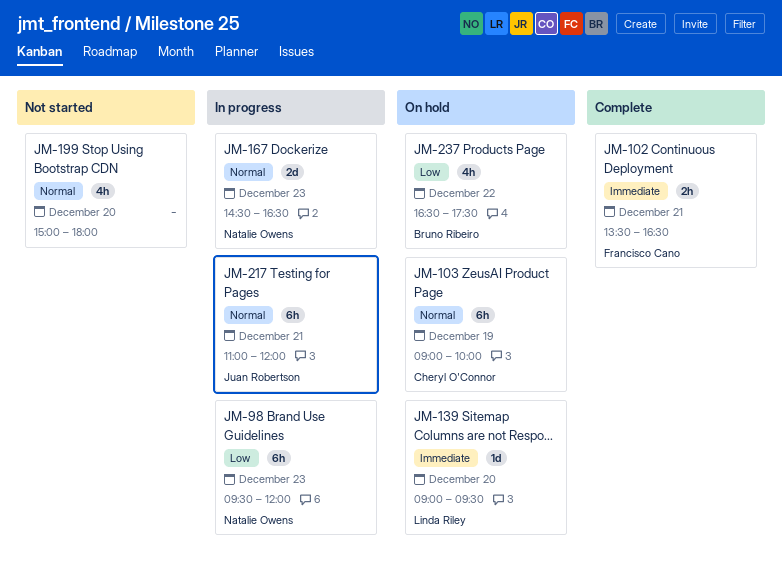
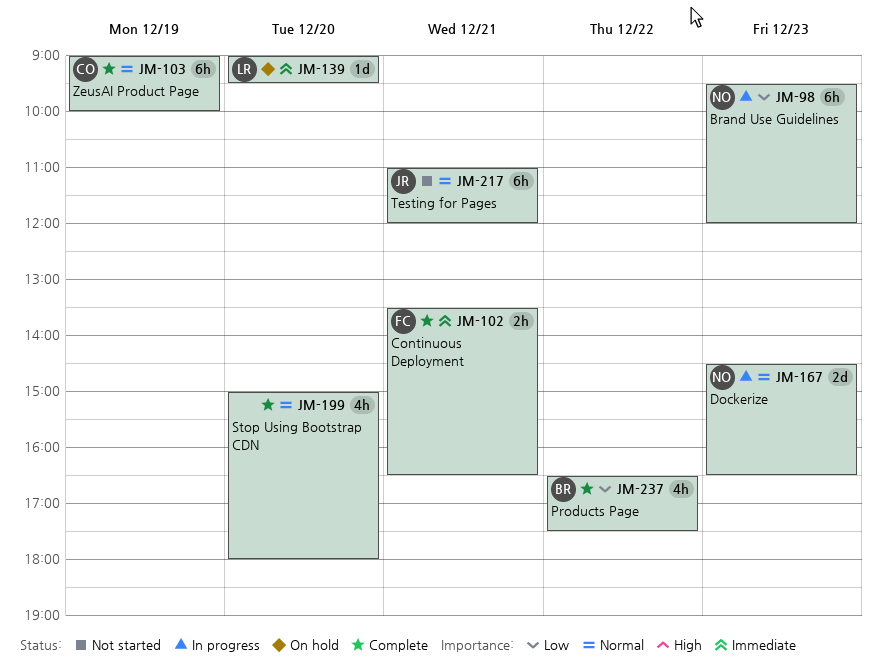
JM-103, status: On hold -> Complete
JM-199, status: Not started -> Complete
JM-217, status: In progress -> Not started
JM-237, status: On hold -> Complete

